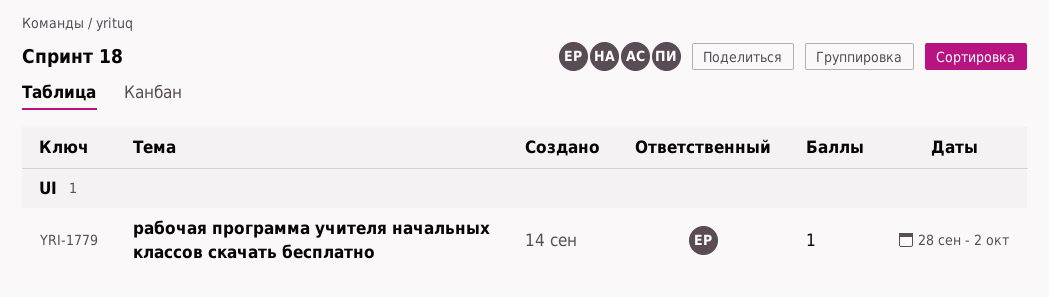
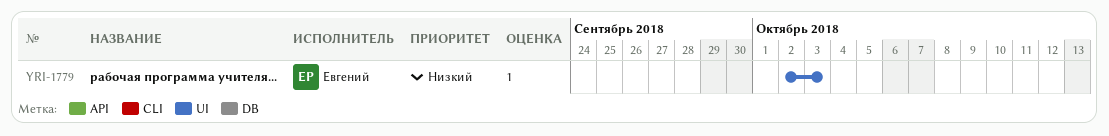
YRI-1779, start: Sep 28 -> Oct 2
YRI-1779, due: Oct 2 -> Oct 3

